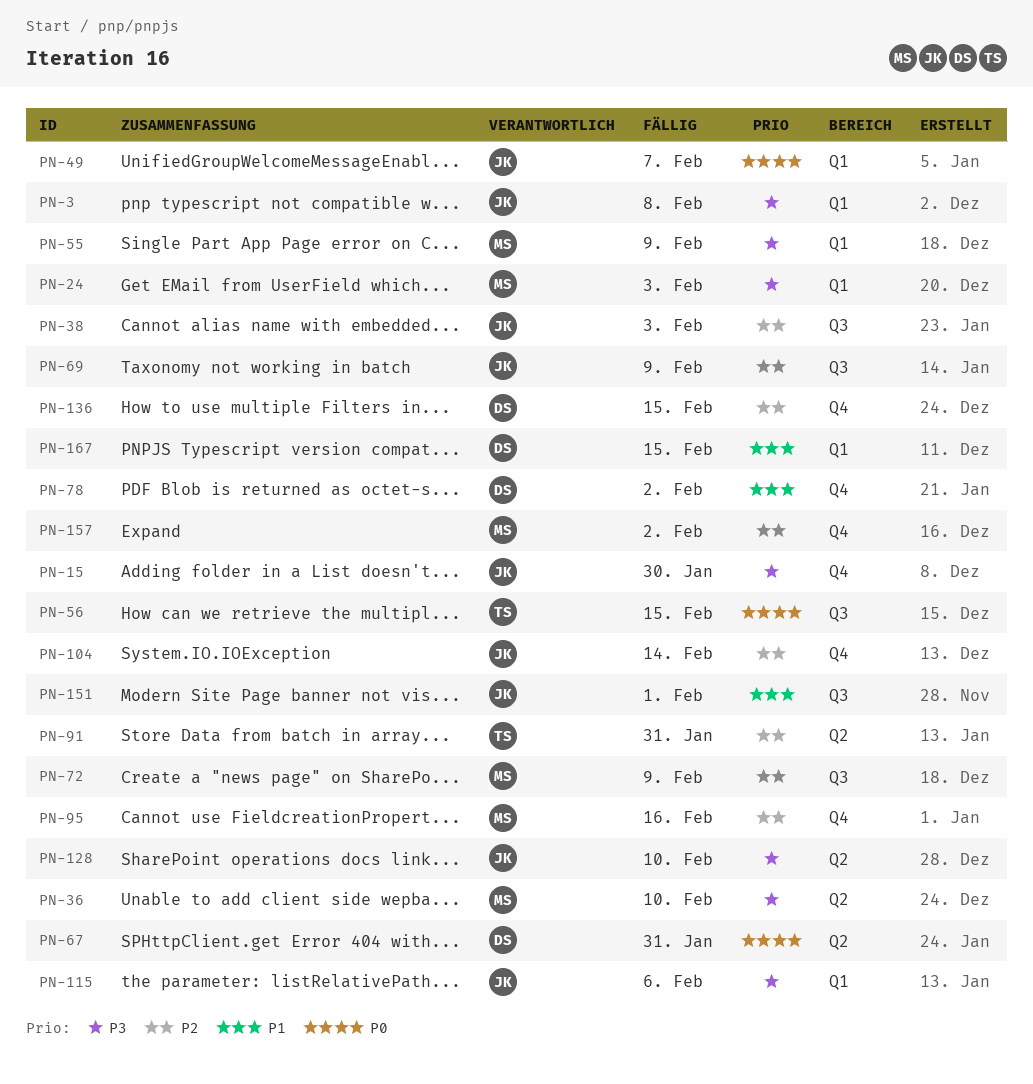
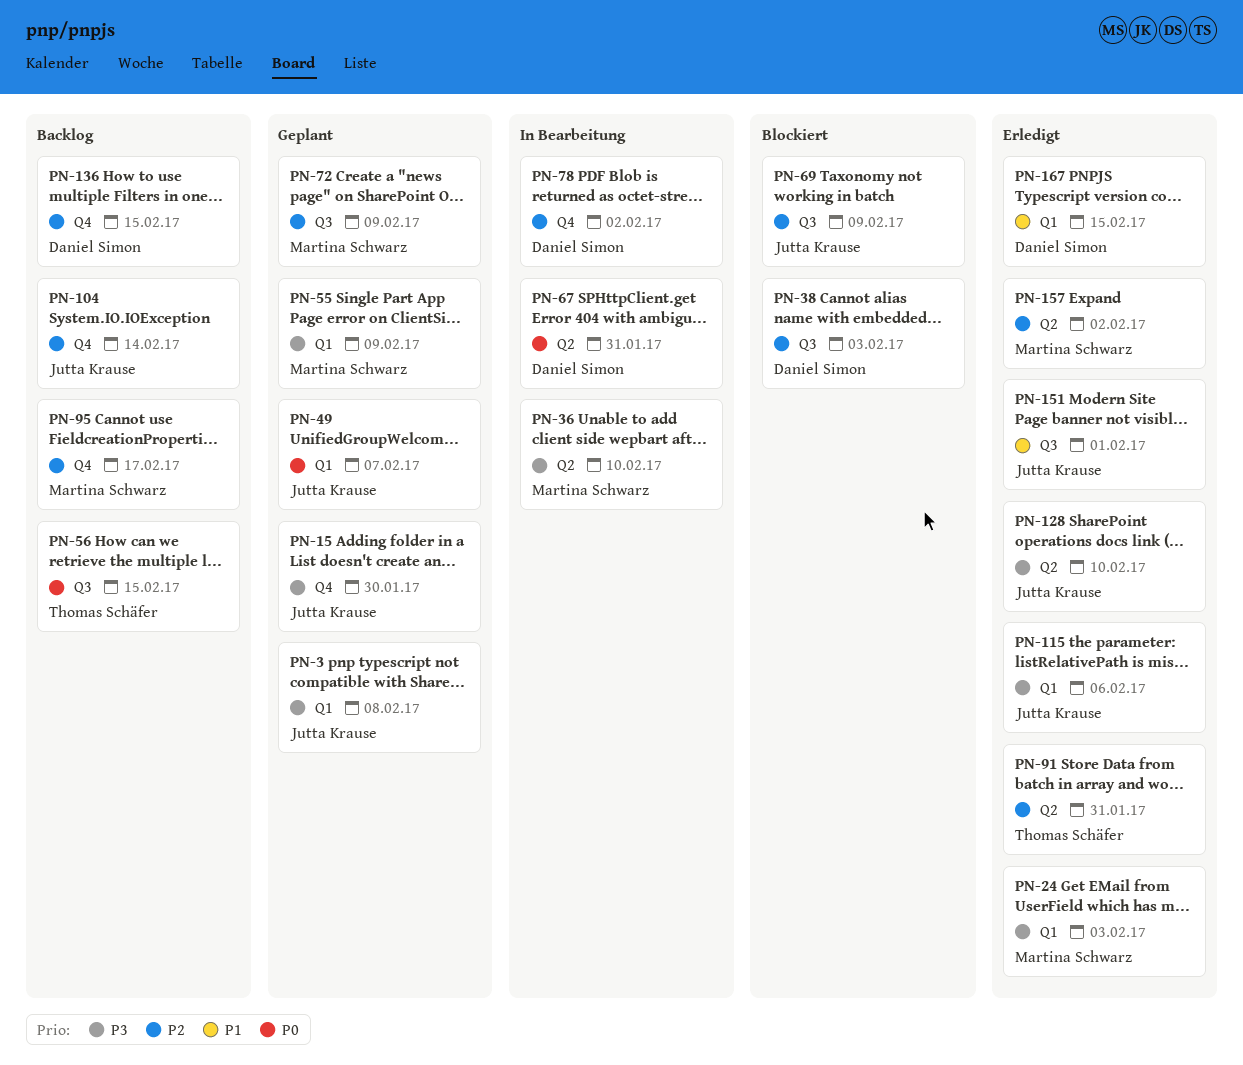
PN-38, owner: Jutta Krause -> Daniel Simon
PN-78, priority: P1 -> P2
PN-95, due: Feb 16 -> Feb 17
PN-157, label: Q4 -> Q2

